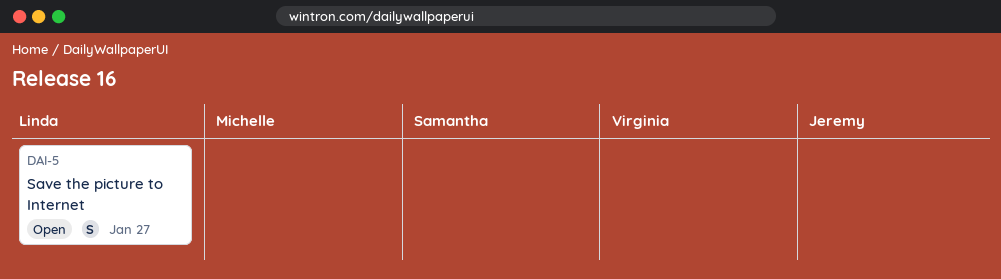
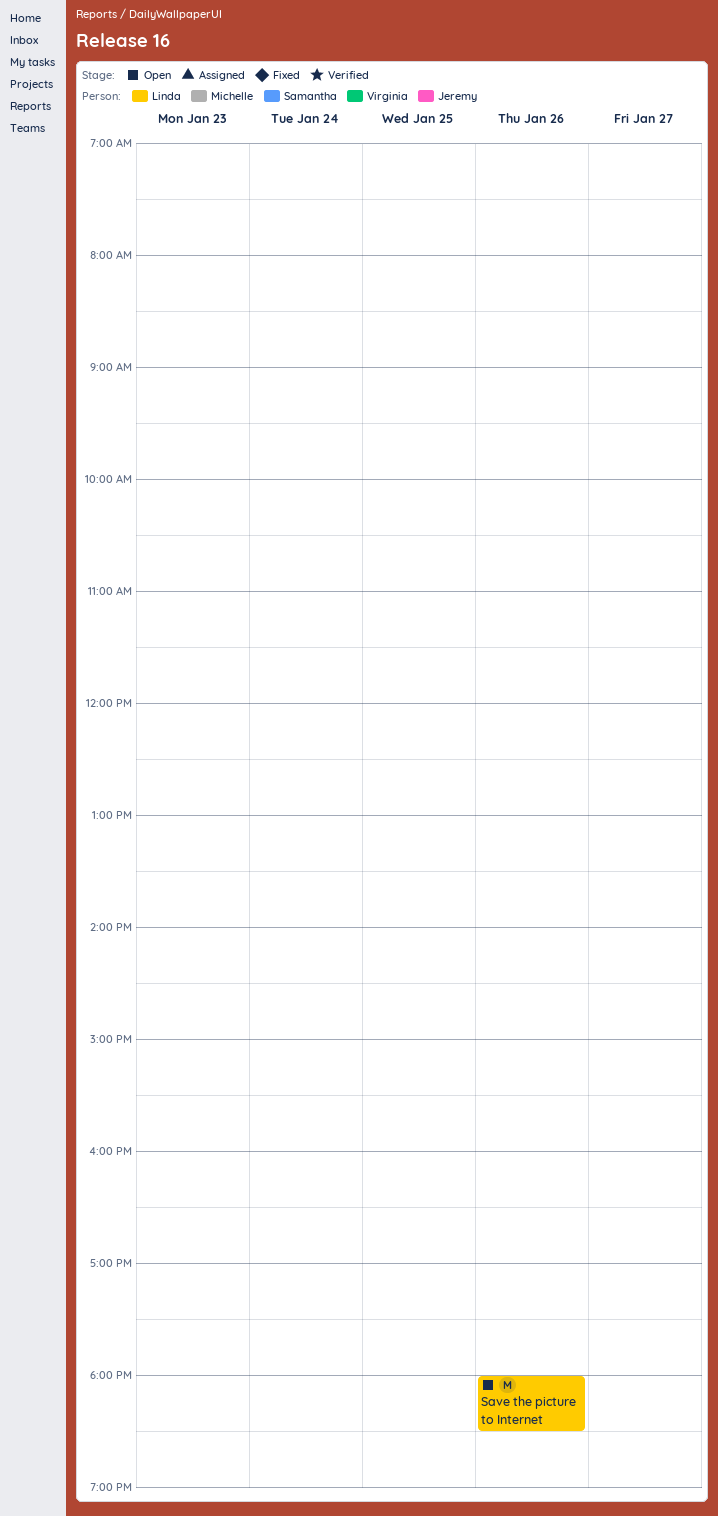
Save the picture to Internet, estimate: S -> M
Save the picture to Internet, day: Jan 27 -> Jan 26

